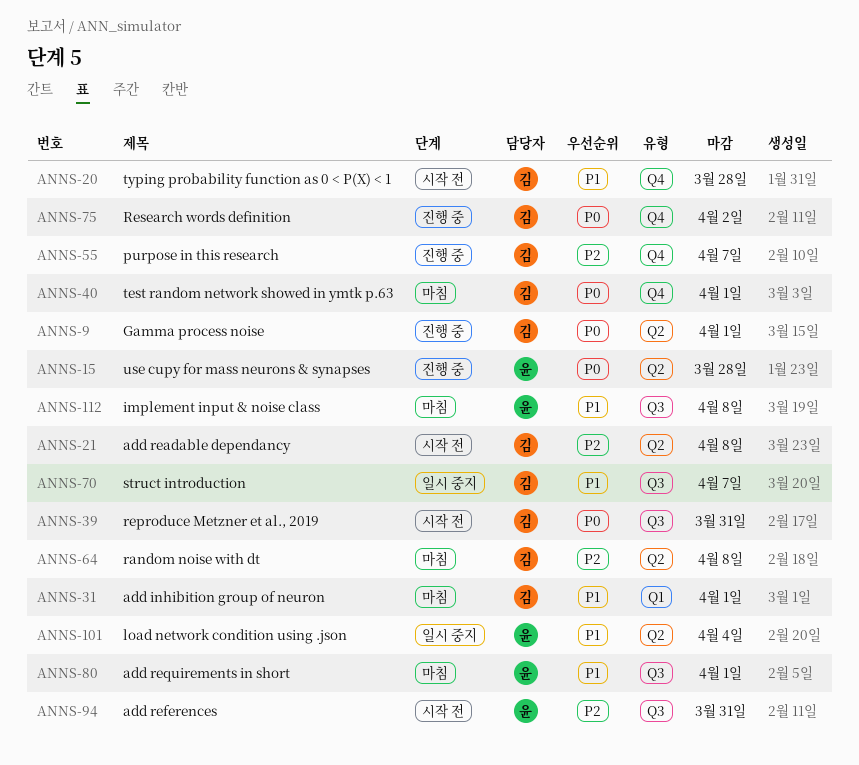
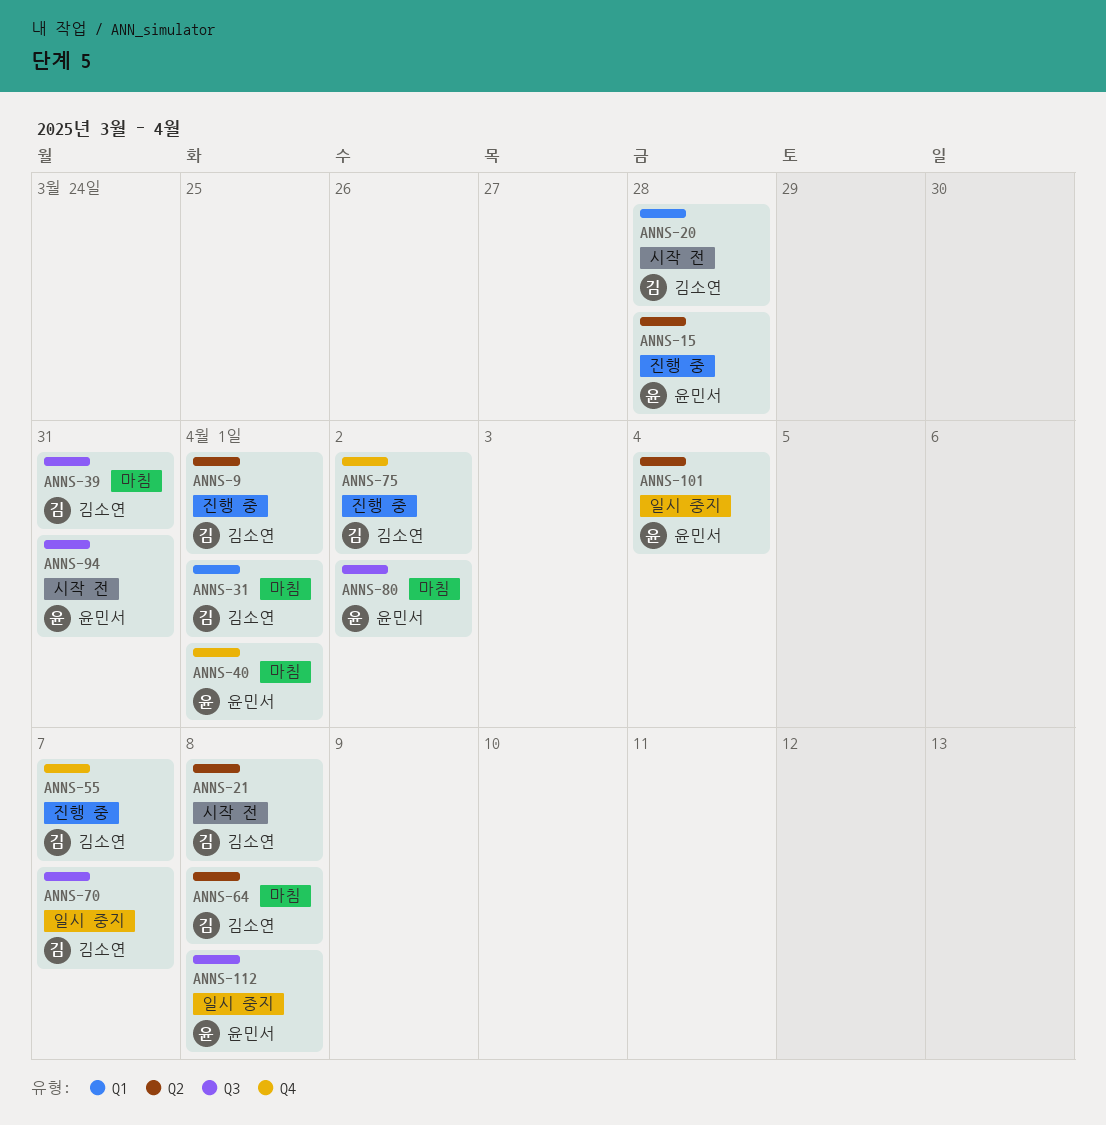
ANNS-20, label: Q4 -> Q1
ANNS-39, status: 시작 전 -> 마침
ANNS-40, owner: 김소연 -> 윤민서
ANNS-80, due: Apr 1 -> Apr 2
ANNS-112, status: 마침 -> 일시 중지

